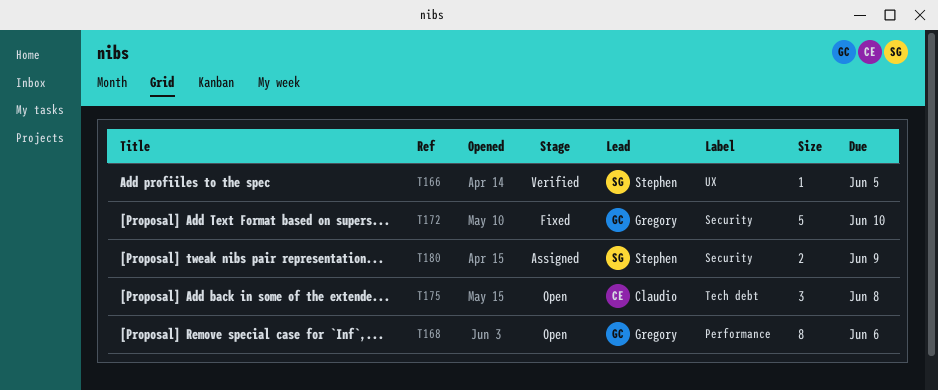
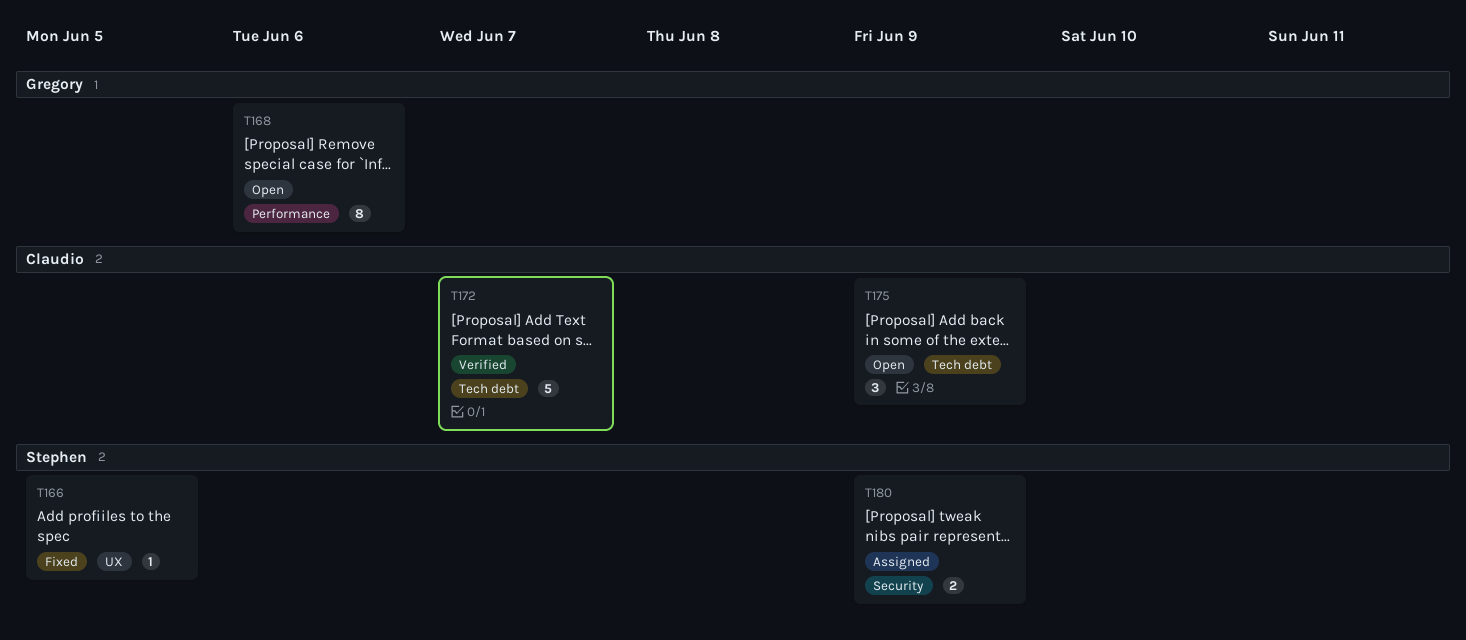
T166, status: Verified -> Fixed
T172, status: Fixed -> Verified
T172, owner: Gregory -> Claudio
T172, label: Security -> Tech debt
T172, due: Jun 10 -> Jun 7
T175, due: Jun 8 -> Jun 9

